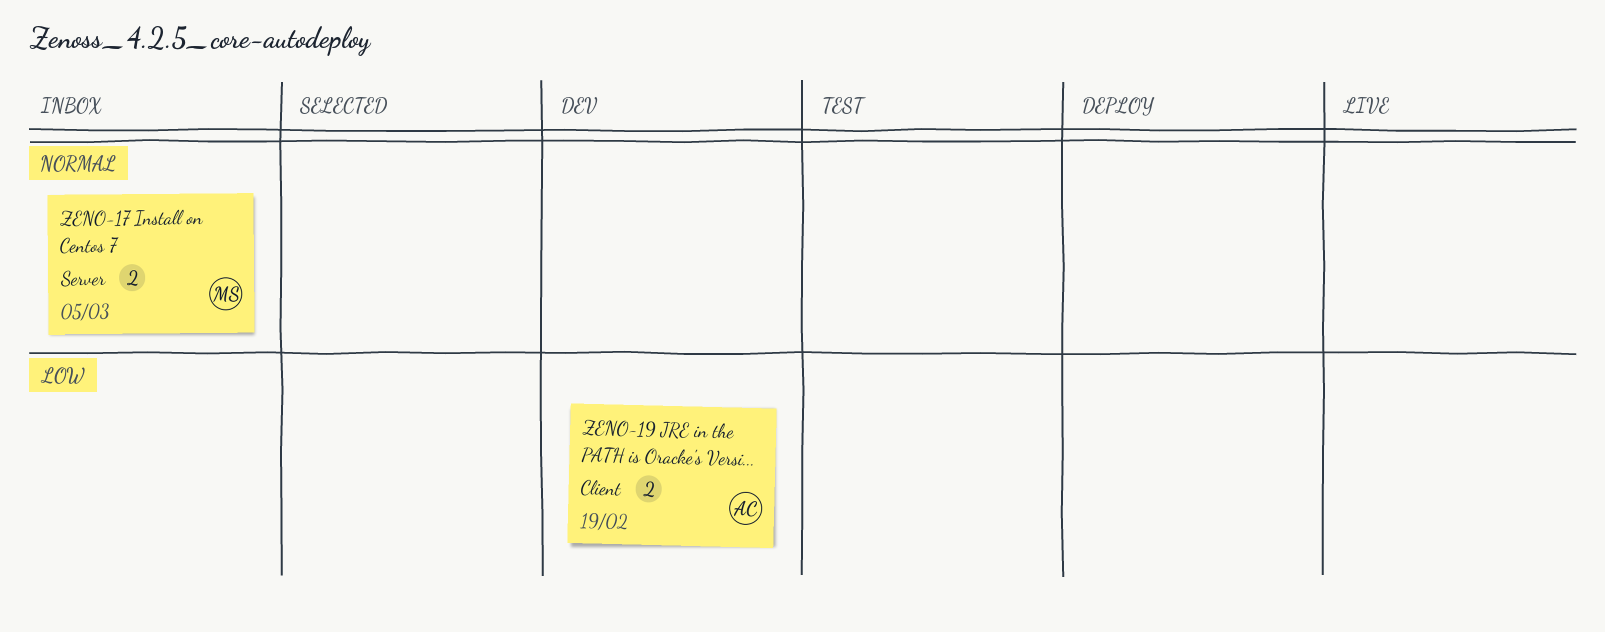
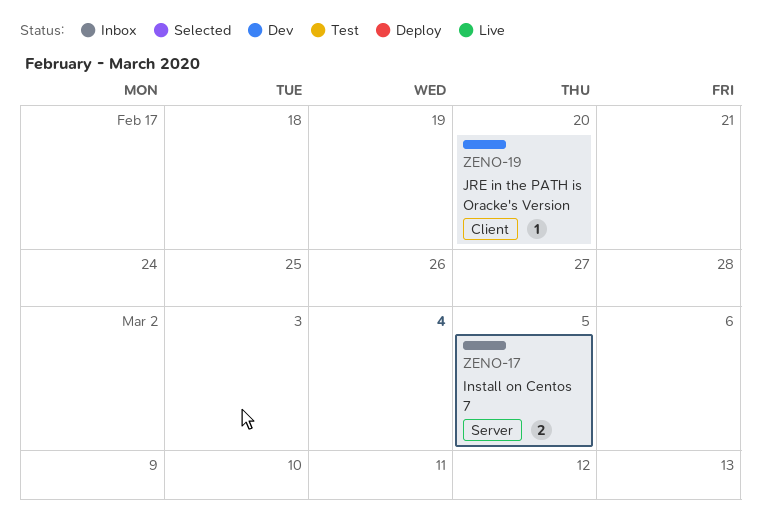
ZENO-19, estimate: 2 -> 1
ZENO-19, due: Feb 19 -> Feb 20

